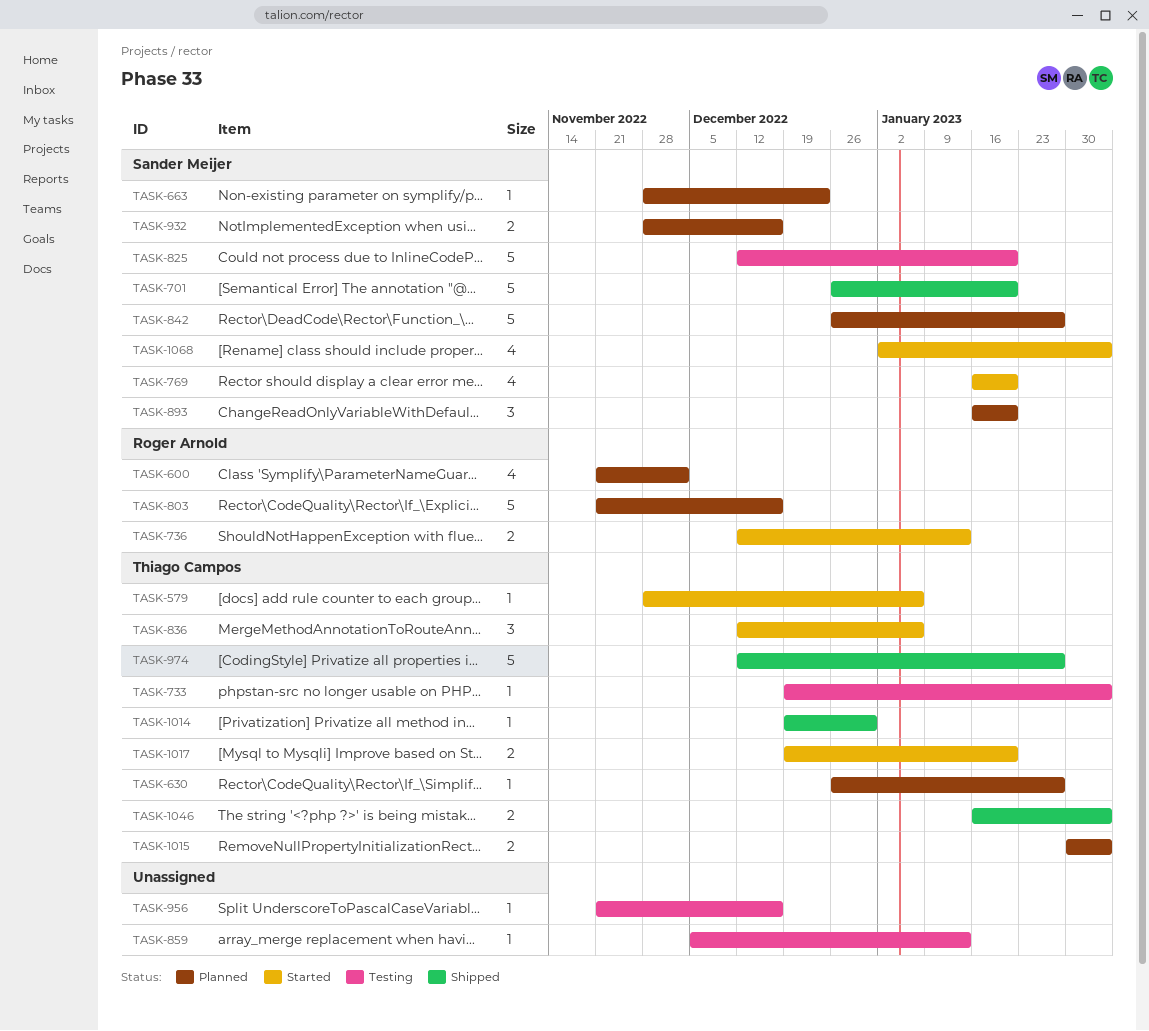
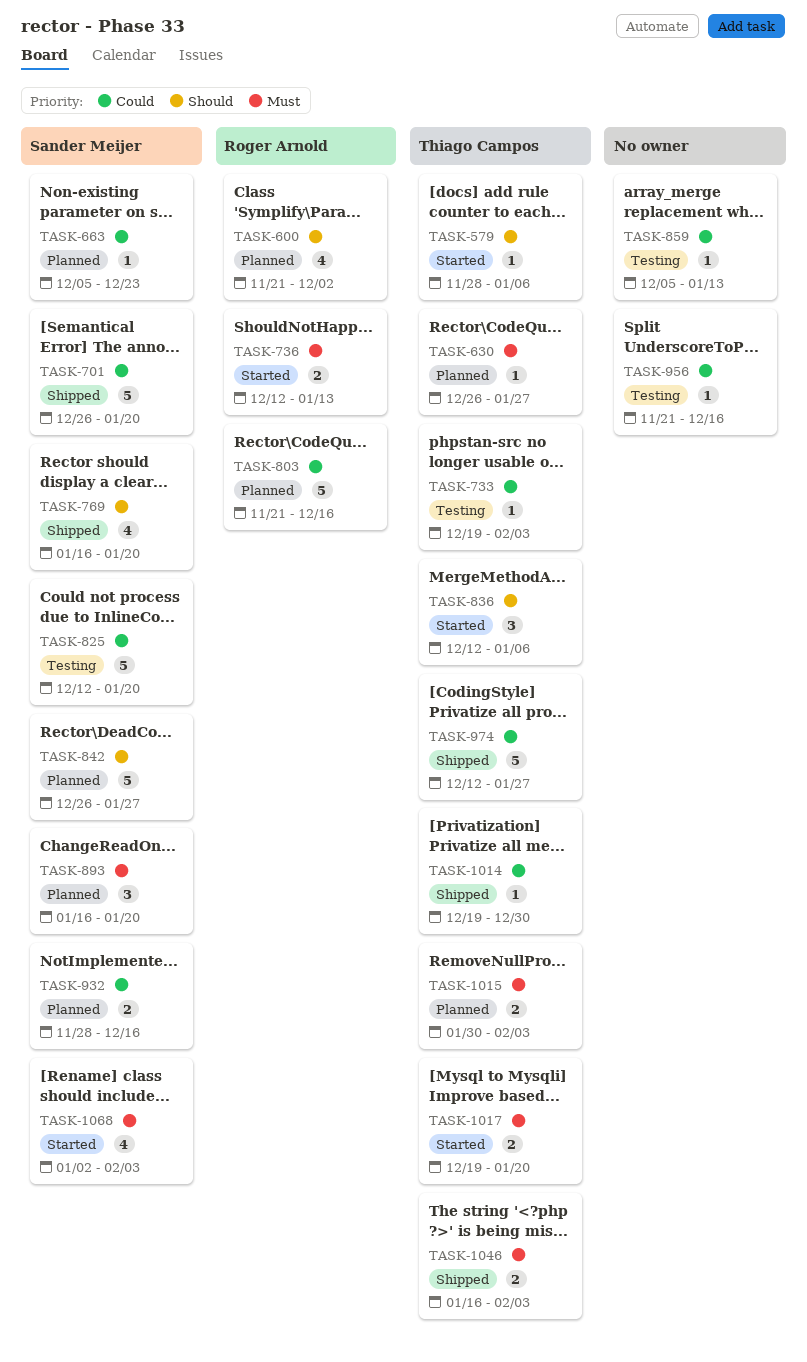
TASK-663, start: Nov 28 -> Dec 5
TASK-769, status: Started -> Shipped

